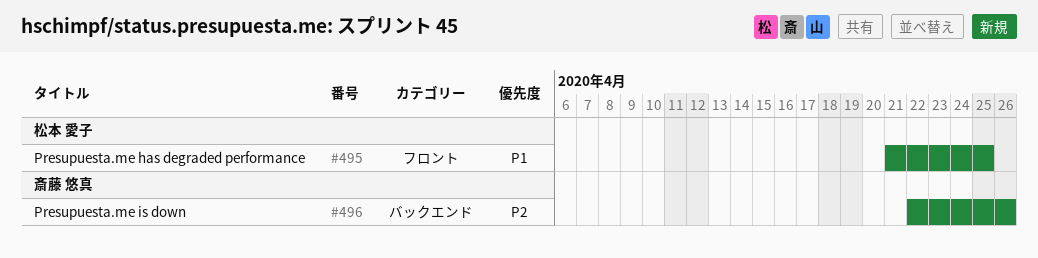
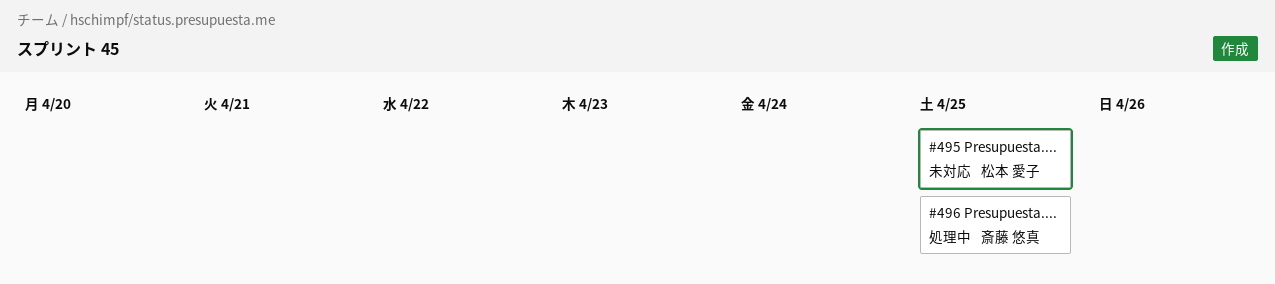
#496, due: Apr 26 -> Apr 25

